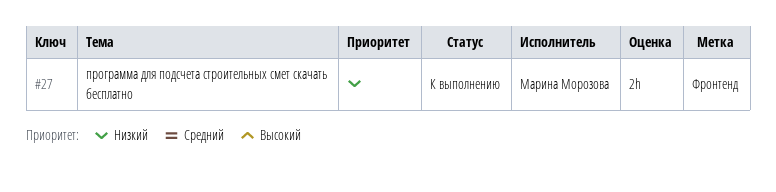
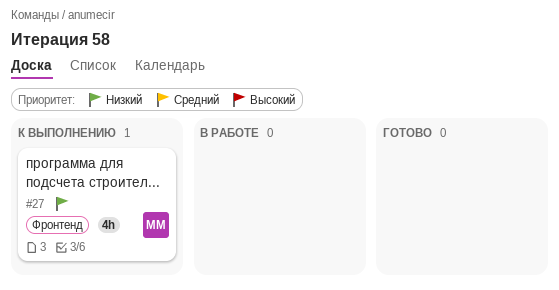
#27, estimate: 2h -> 4h

